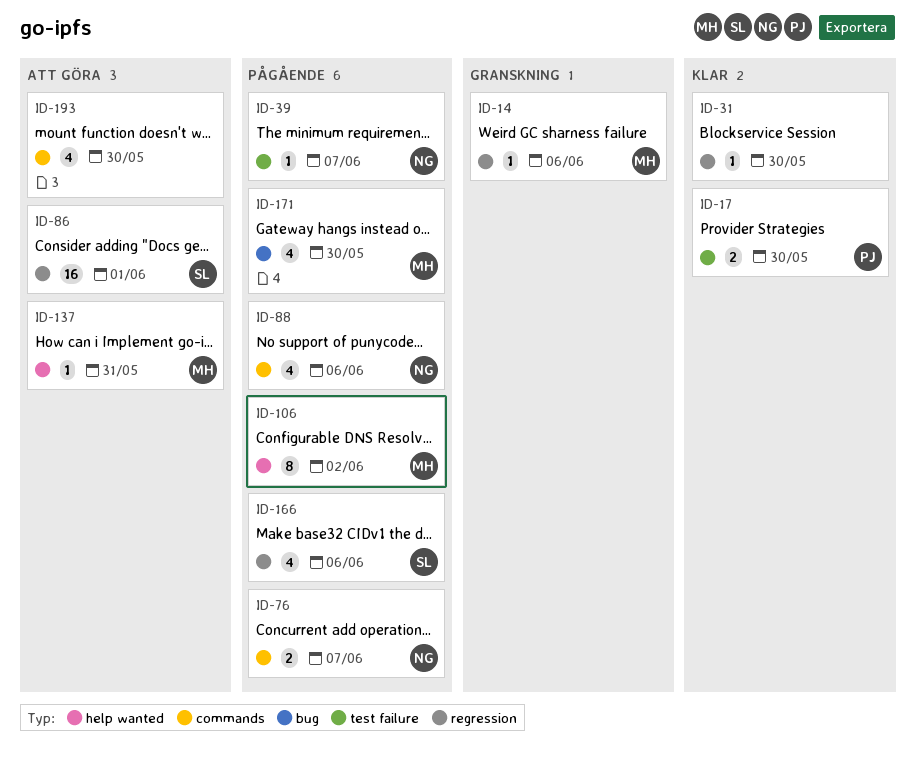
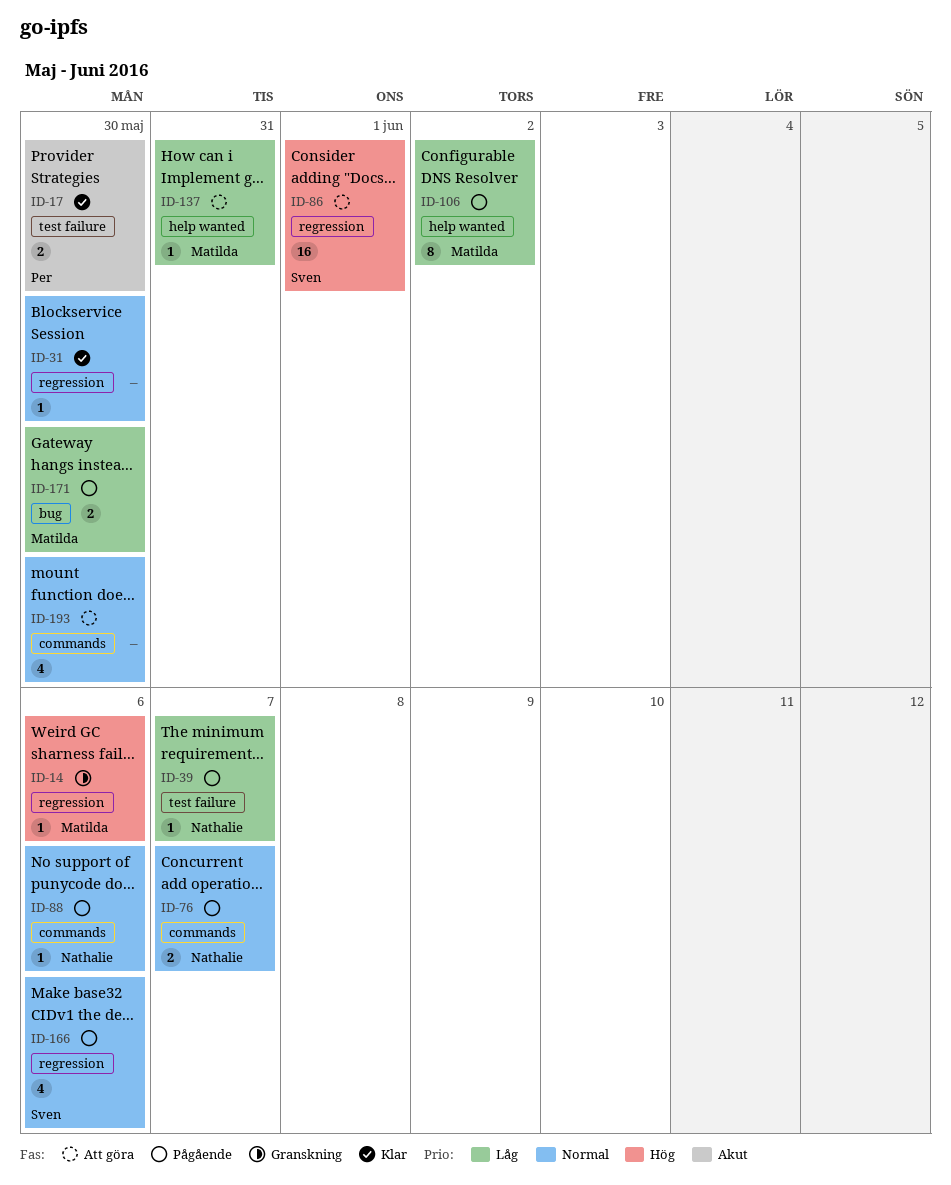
ID-88, estimate: 4 -> 1
ID-171, estimate: 4 -> 2

